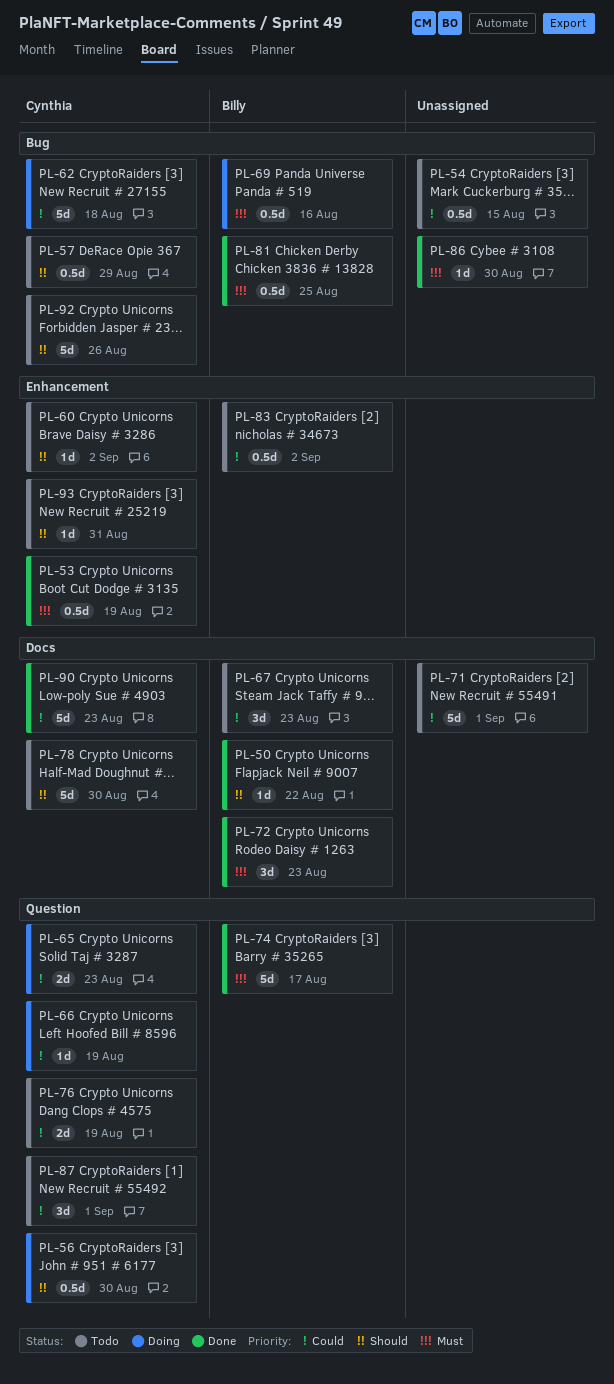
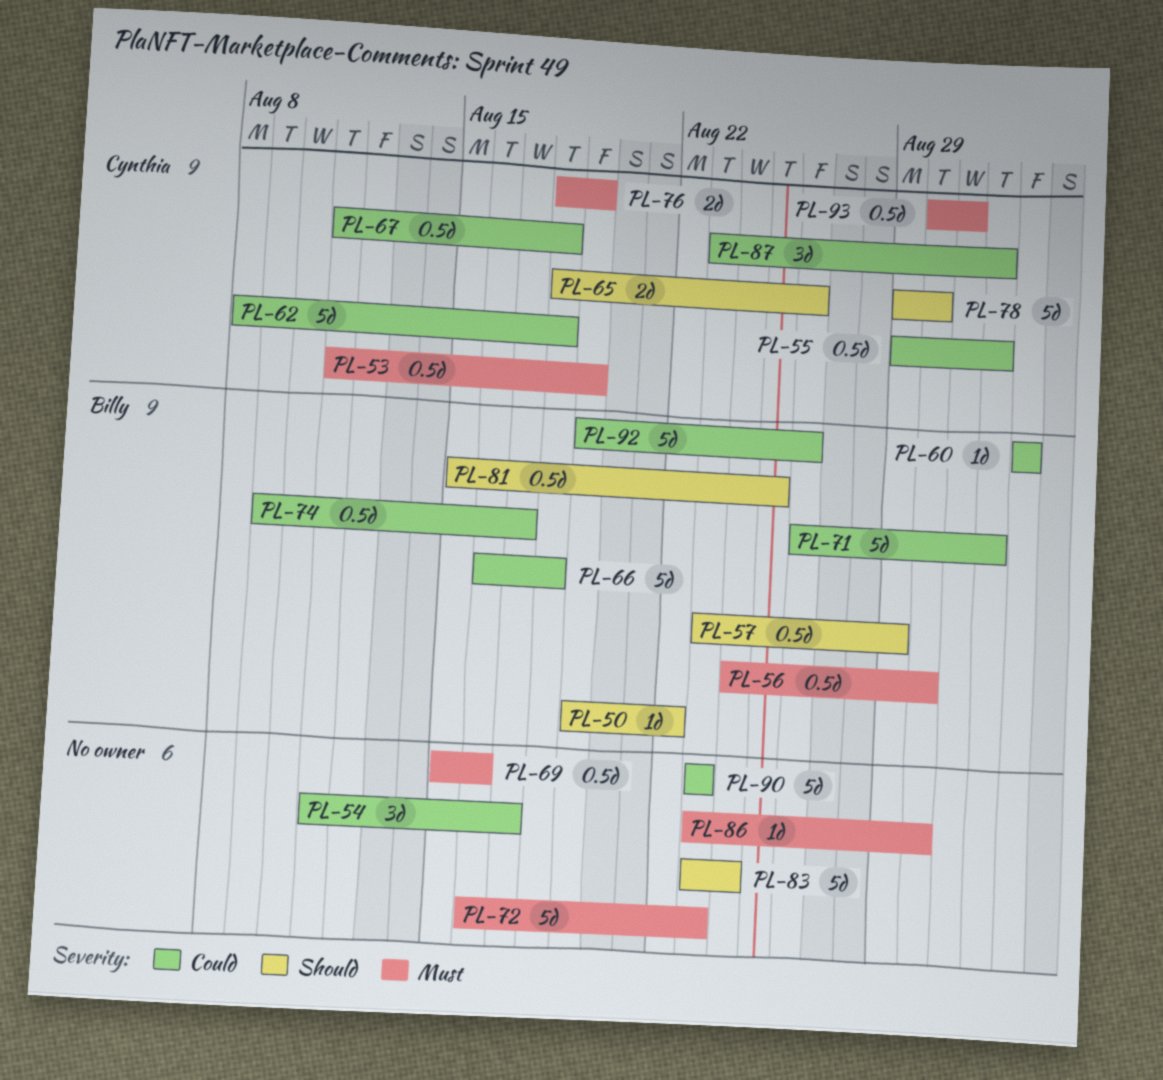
PL-54, estimate: 0.5d -> 3d
PL-54, due: Aug 15 -> Aug 17
PL-55: none -> present
PL-56, owner: Cynthia -> Billy
PL-56, priority: Should -> Must
PL-57, owner: Cynthia -> Billy
PL-60, owner: Cynthia -> Billy
PL-60, priority: Should -> Could
PL-65, priority: Could -> Should
PL-65, due: Aug 23 -> Aug 26
PL-66, owner: Cynthia -> Billy
PL-66, estimate: 1d -> 5d
PL-66, due: Aug 19 -> Aug 18
PL-67, owner: Billy -> Cynthia
PL-67, estimate: 3d -> 0.5d
PL-67, due: Aug 23 -> Aug 18
PL-69, owner: Billy -> none
PL-71, owner: none -> Billy
PL-72, owner: Billy -> none
PL-72, estimate: 3d -> 5d
PL-74, priority: Must -> Could
PL-74, estimate: 5d -> 0.5d
PL-76, priority: Could -> Must
PL-81, priority: Must -> Should
PL-83, owner: Billy -> none
PL-83, priority: Could -> Should
PL-83, estimate: 0.5d -> 5d
PL-83, due: Sep 2 -> Aug 24
PL-90, owner: Cynthia -> none
PL-92, owner: Cynthia -> Billy
PL-92, priority: Should -> Could
PL-93, priority: Should -> Must
PL-93, estimate: 1d -> 0.5d

